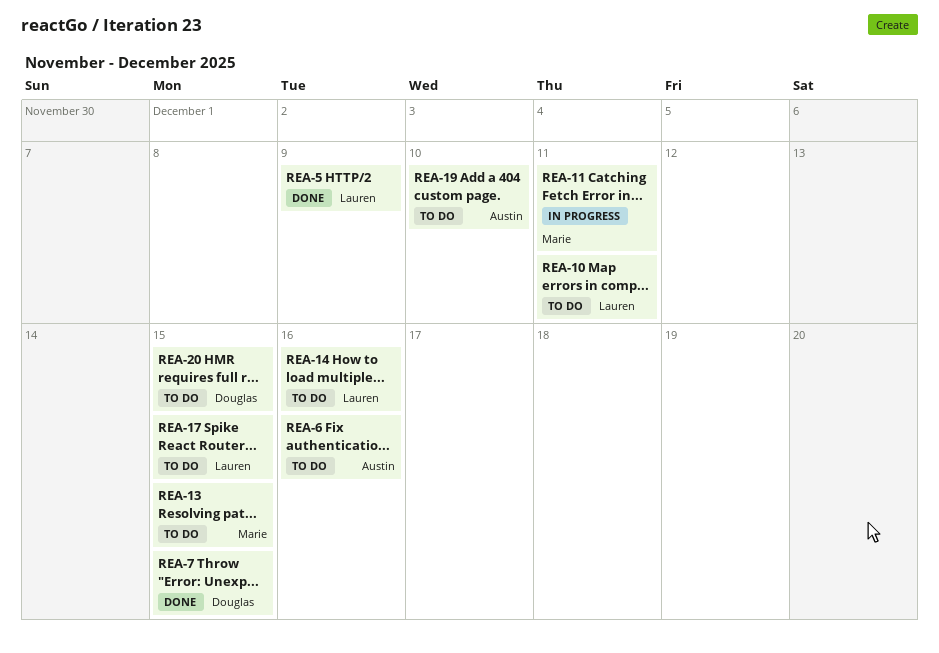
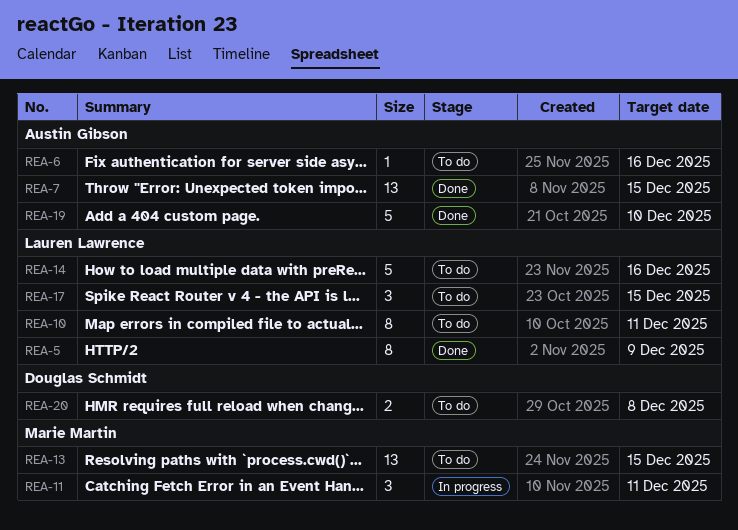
REA-7, owner: Douglas Schmidt -> Austin Gibson
REA-19, status: To do -> Done
REA-20, due: Dec 15 -> Dec 8

